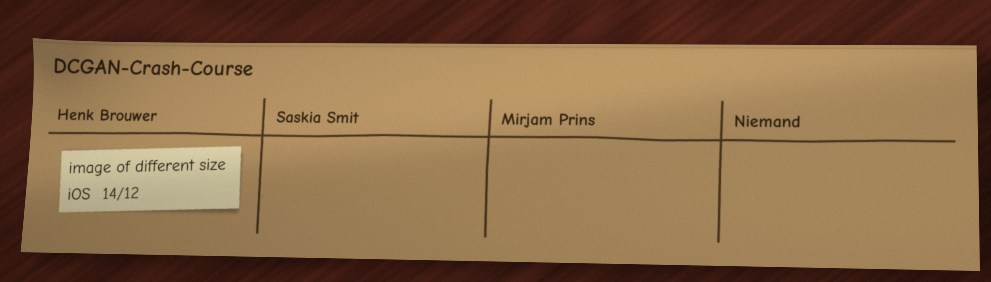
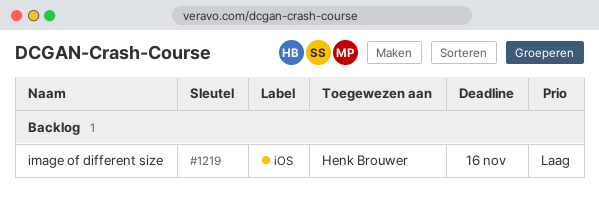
image of different size, due: Dec 14 -> Nov 16

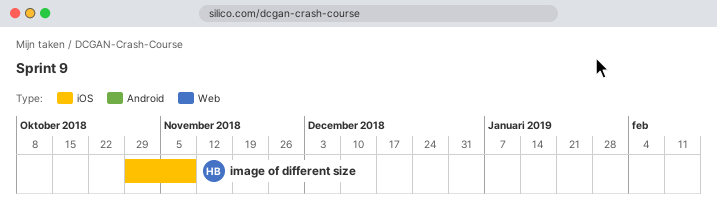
image of different size, due: Nov 16 -> Nov 9

